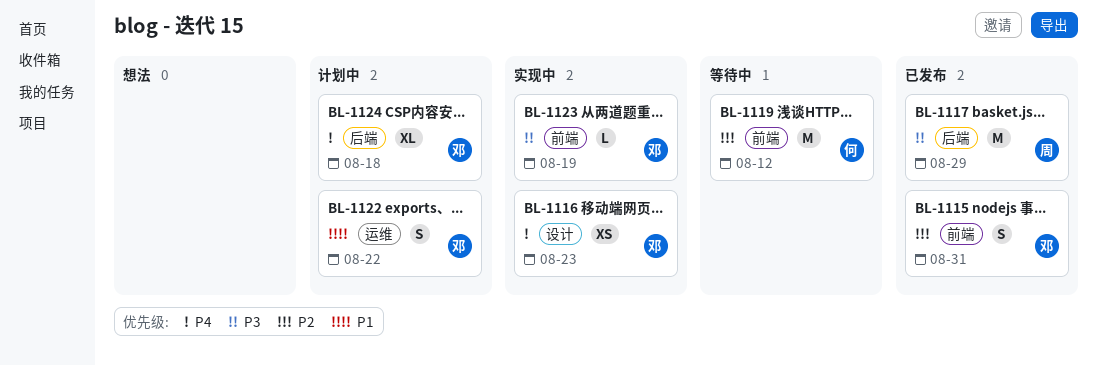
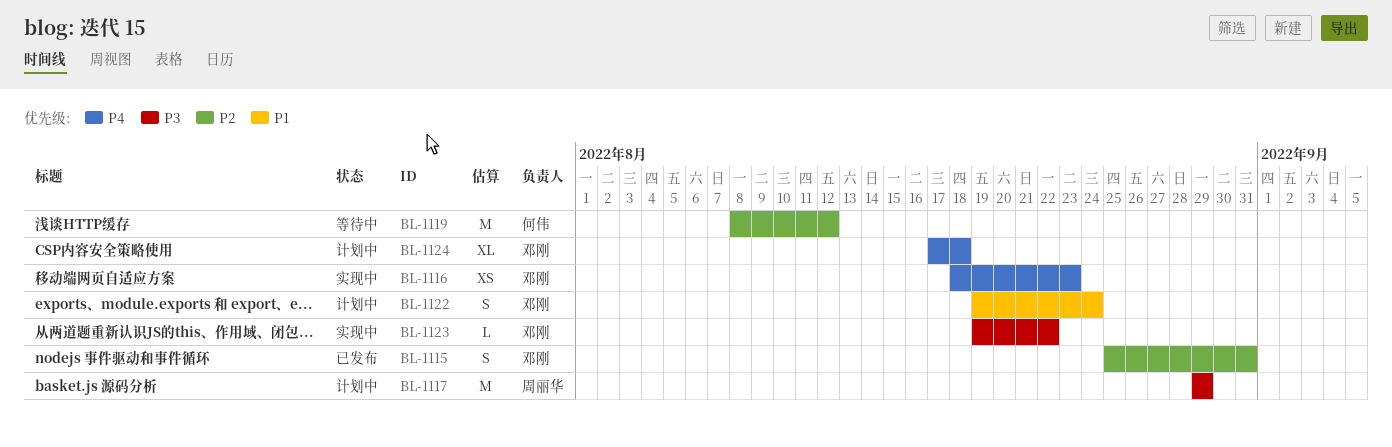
BL-1117, status: 已发布 -> 计划中
BL-1122, due: Aug 22 -> Aug 24
BL-1123, due: Aug 19 -> Aug 22

